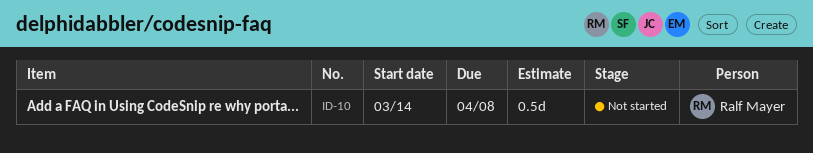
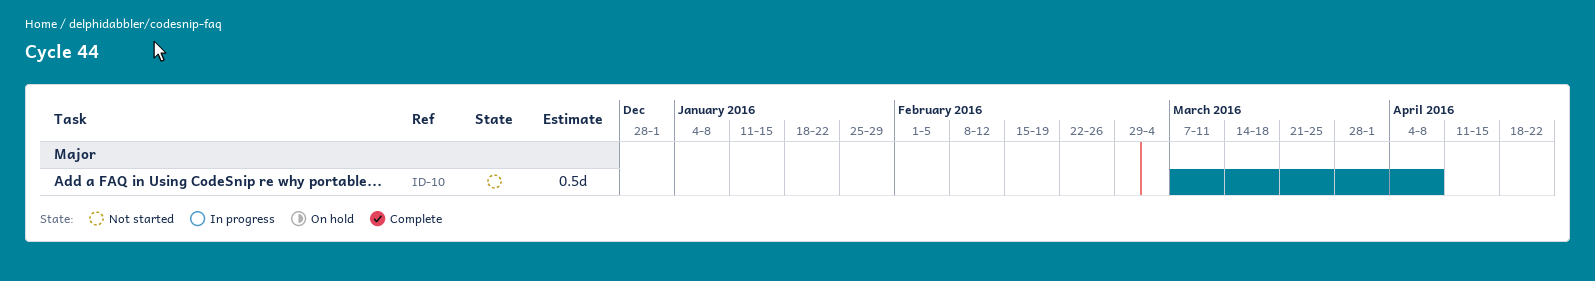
ID-10, start: Mar 14 -> Mar 7

